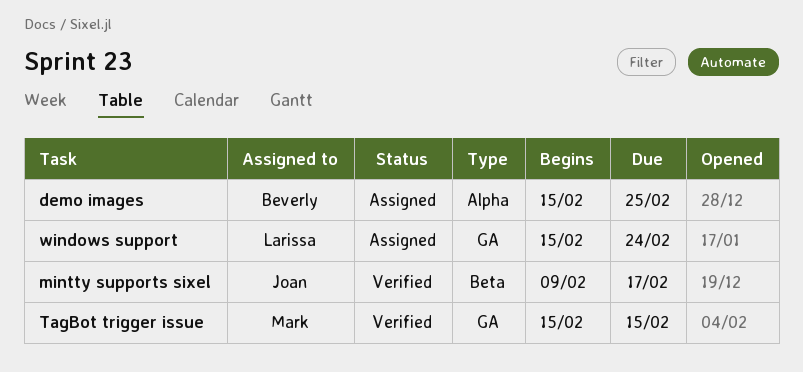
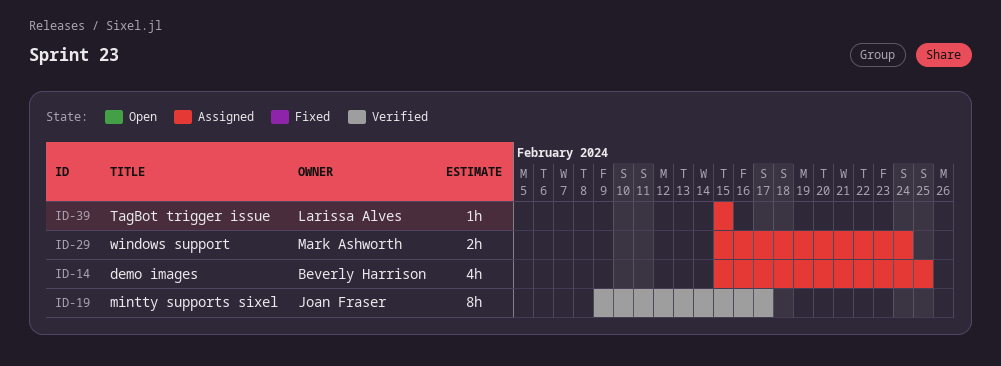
TagBot trigger issue, status: Verified -> Assigned
TagBot trigger issue, owner: Mark Ashworth -> Larissa Alves
windows support, owner: Larissa Alves -> Mark Ashworth

